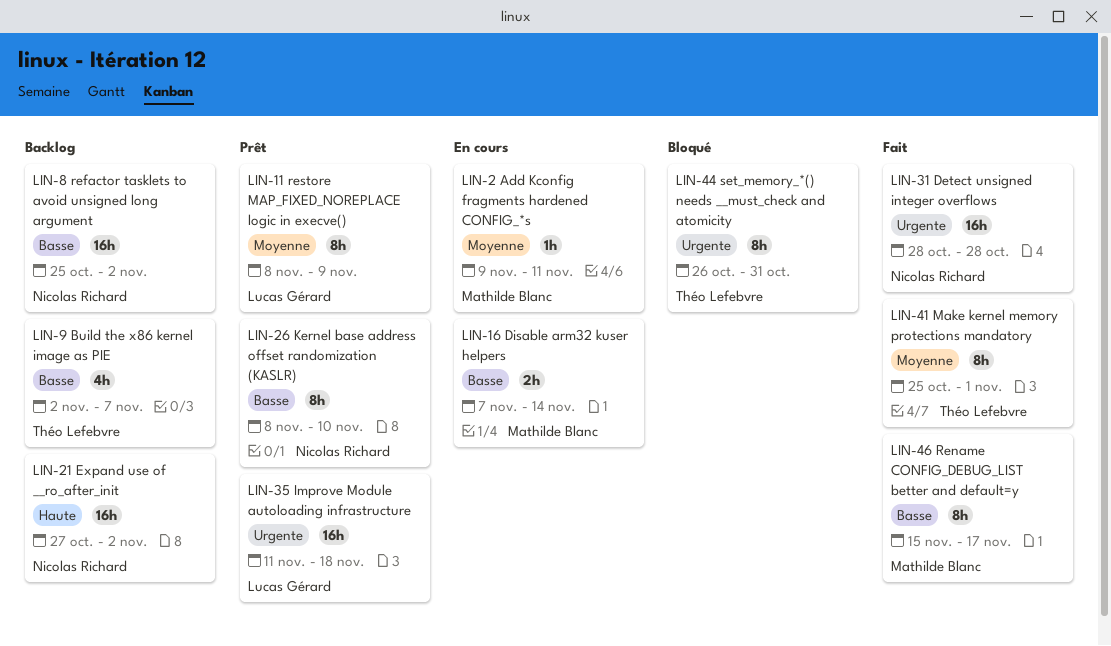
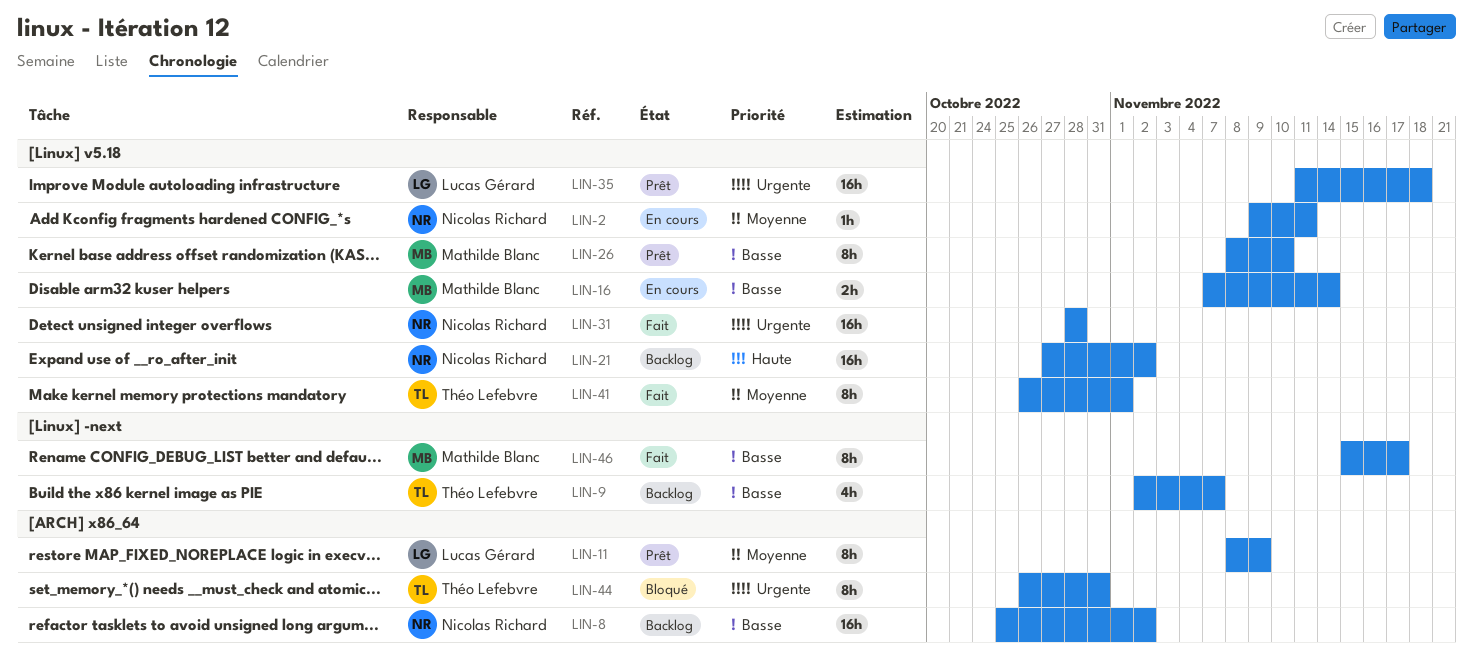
LIN-2, owner: Mathilde Blanc -> Nicolas Richard
LIN-26, owner: Nicolas Richard -> Mathilde Blanc
LIN-41, start: Oct 25 -> Oct 26

